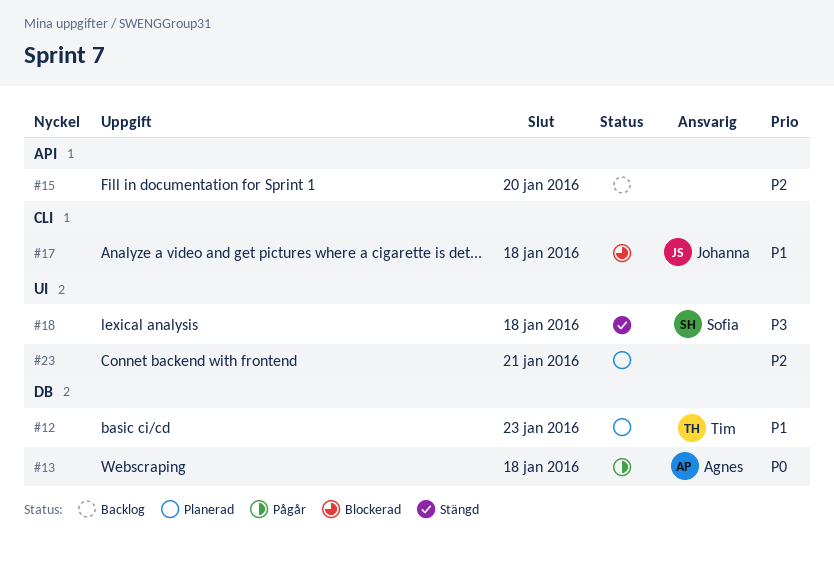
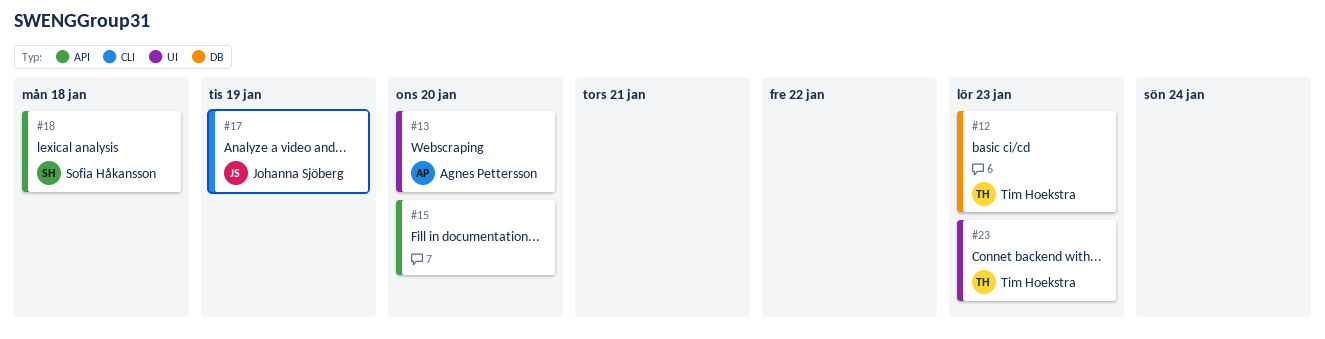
#13, label: DB -> UI
#13, due: Jan 18 -> Jan 20
#17, due: Jan 18 -> Jan 19
#18, label: UI -> API
#23, owner: none -> Tim Hoekstra
#23, due: Jan 21 -> Jan 23

